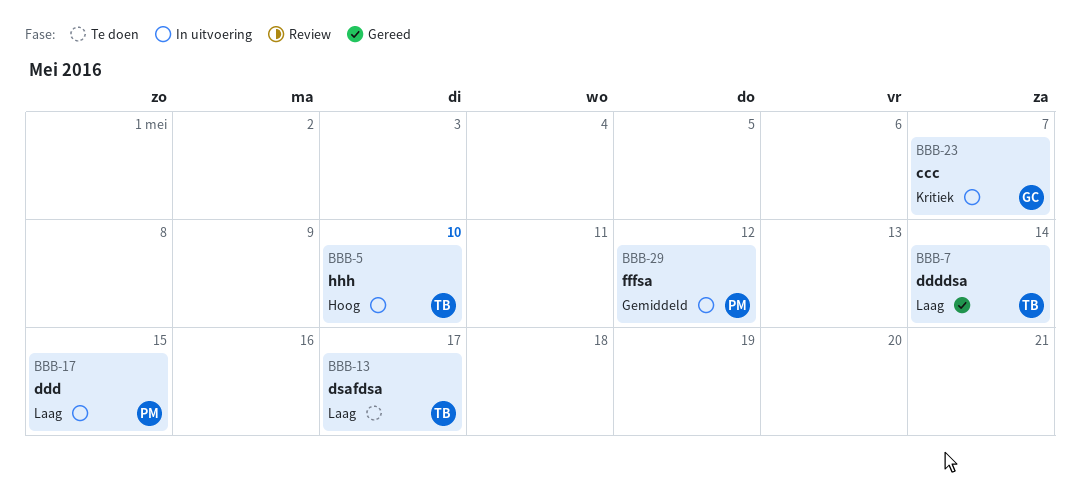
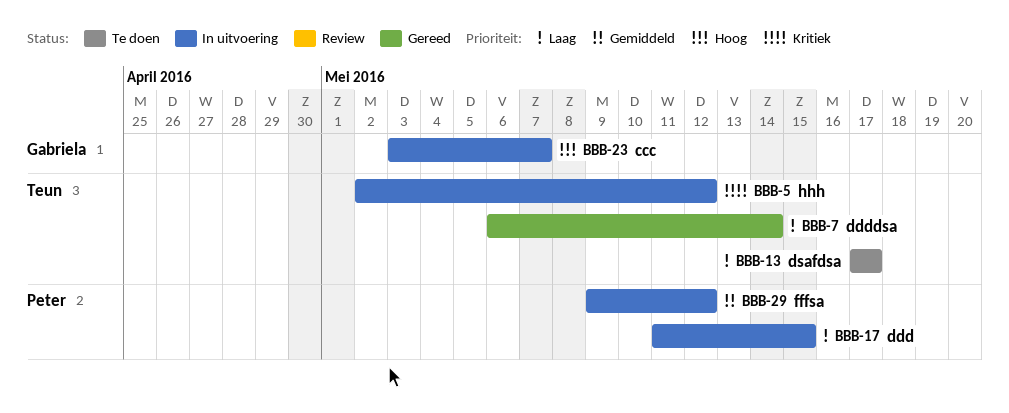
BBB-5, priority: Hoog -> Kritiek
BBB-5, due: May 10 -> May 12
BBB-23, priority: Kritiek -> Hoog

